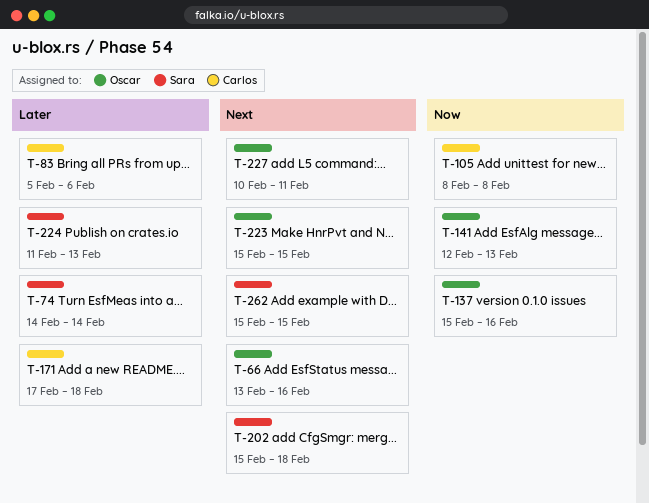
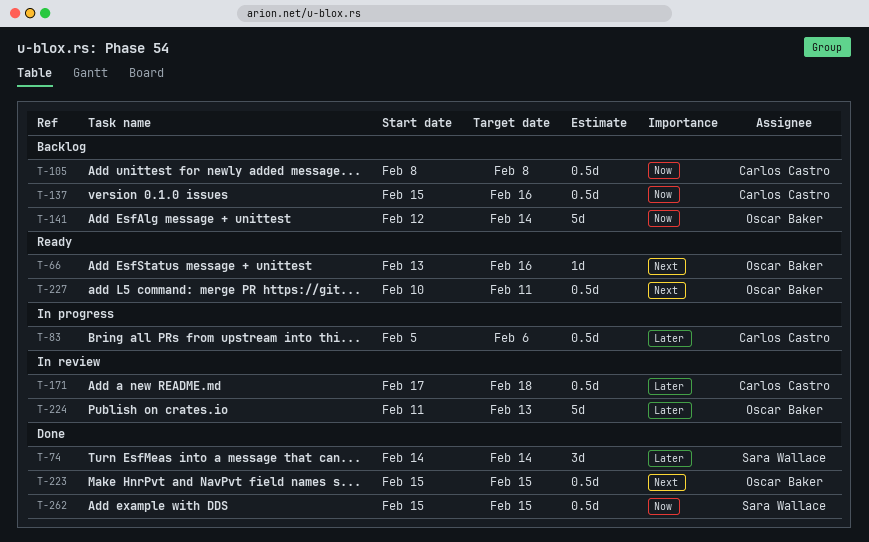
T-137, owner: Oscar Baker -> Carlos Castro
T-141, due: Feb 13 -> Feb 14
T-202: present -> none
T-224, owner: Sara Wallace -> Oscar Baker
T-262, priority: Next -> Now

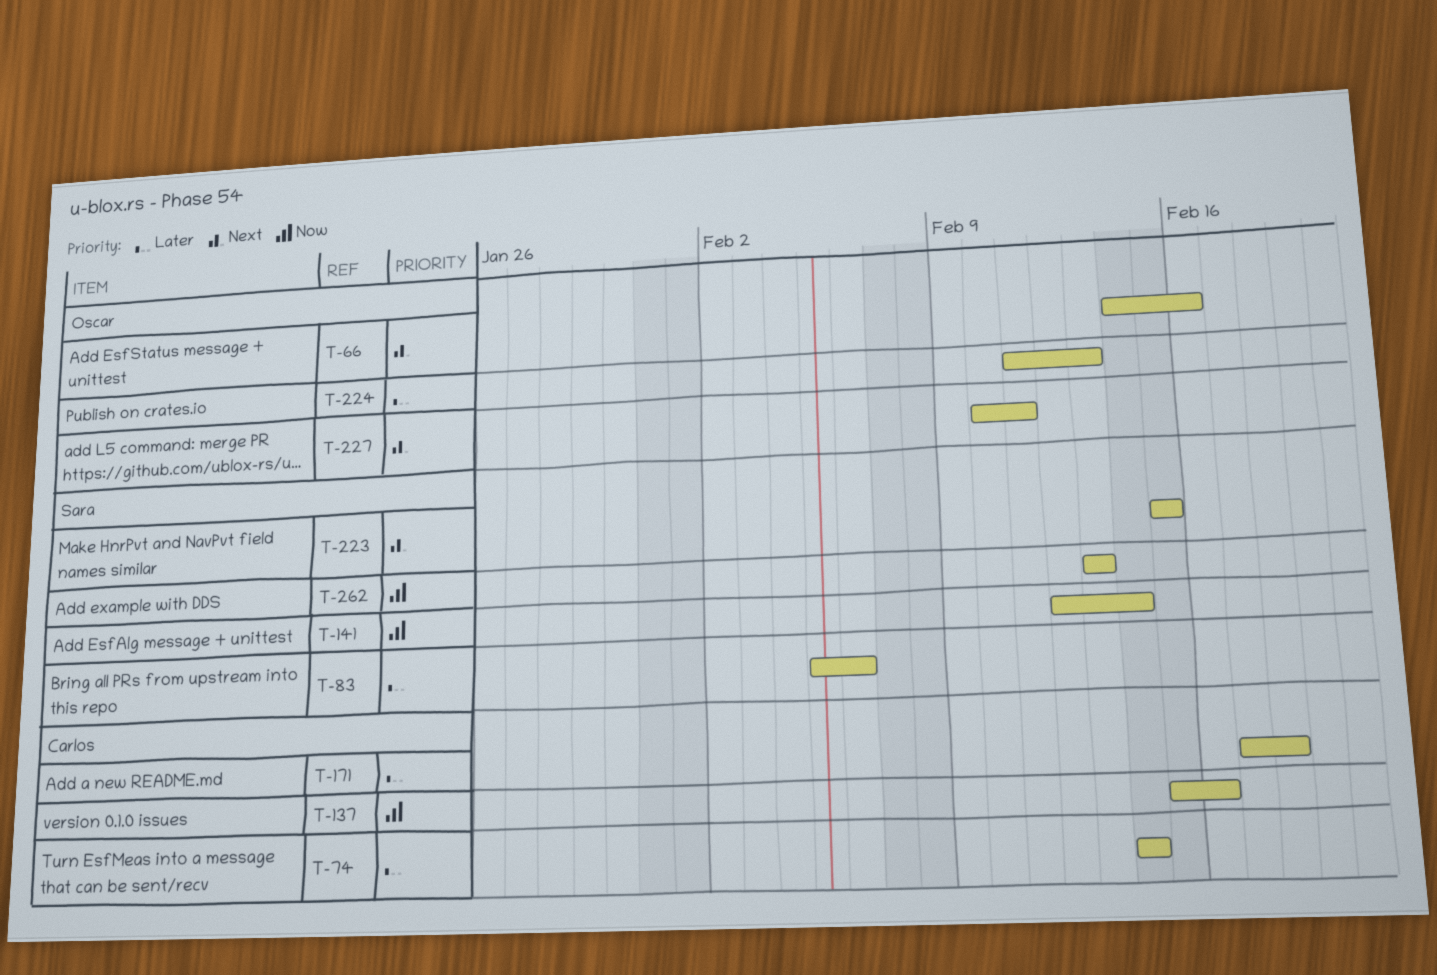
T-66, start: Feb 13 -> Feb 14
T-74, owner: Sara Wallace -> Carlos Castro
T-83, owner: Carlos Castro -> Sara Wallace
T-105: present -> none
T-141, owner: Oscar Baker -> Sara Wallace
T-223, owner: Oscar Baker -> Sara Wallace
T-262, start: Feb 15 -> Feb 13
T-262, due: Feb 15 -> Feb 13

